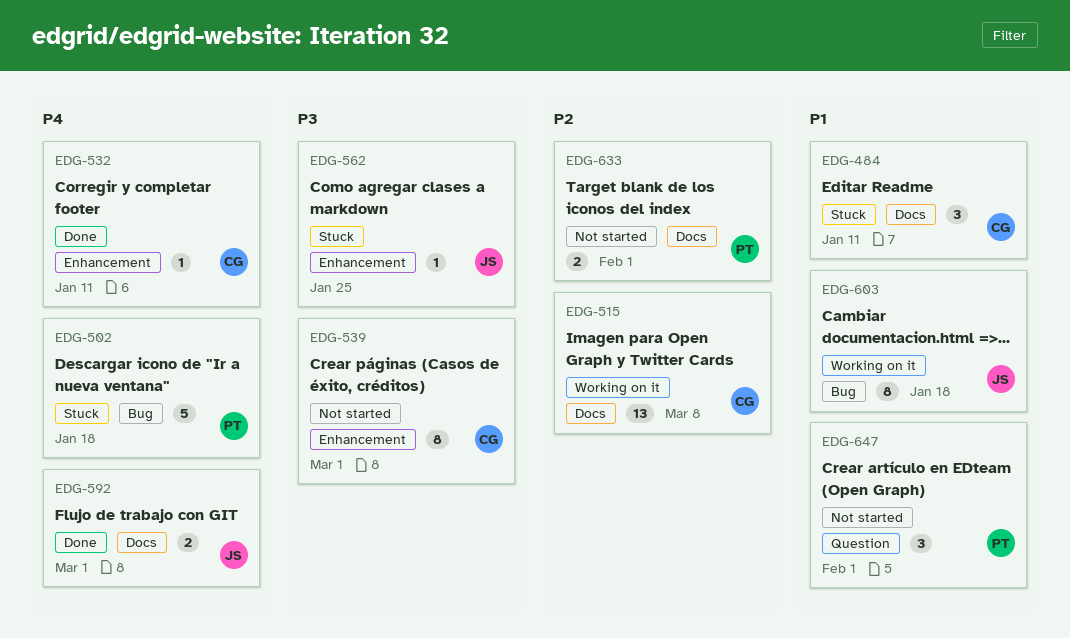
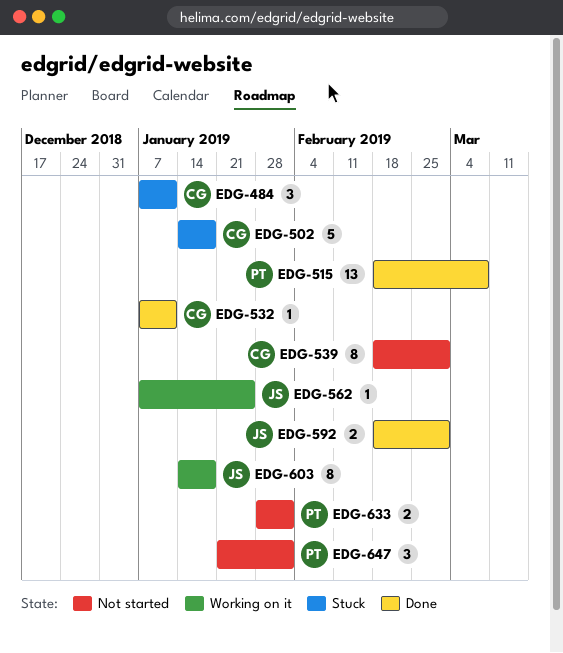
EDG-502, owner: PT -> CG
EDG-515, status: Working on it -> Done
EDG-515, owner: CG -> PT
EDG-562, status: Stuck -> Working on it

